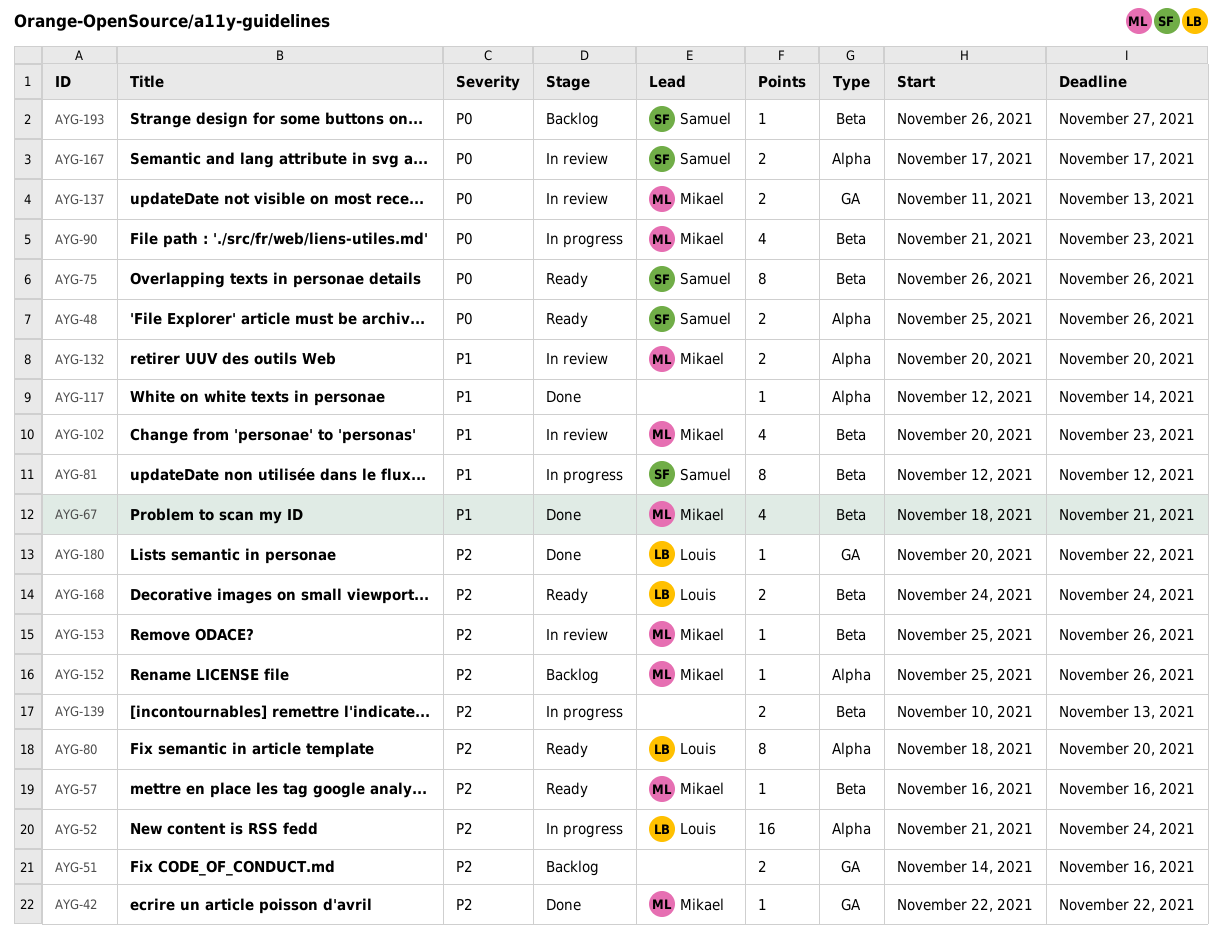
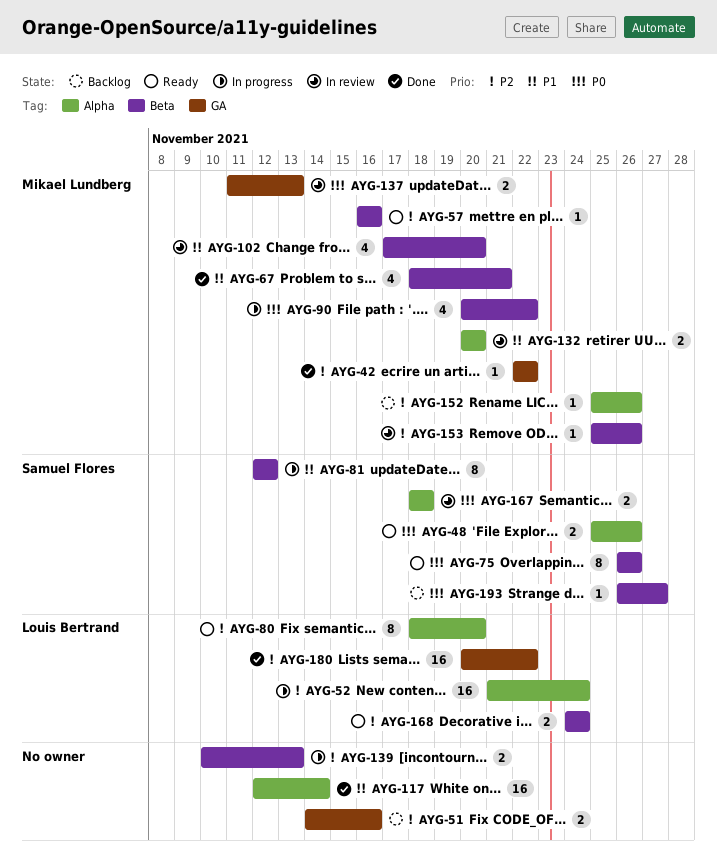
AYG-90, start: Nov 21 -> Nov 20
AYG-90, due: Nov 23 -> Nov 22
AYG-102, start: Nov 20 -> Nov 17
AYG-102, due: Nov 23 -> Nov 20
AYG-117, estimate: 1 -> 16
AYG-167, start: Nov 17 -> Nov 18
AYG-167, due: Nov 17 -> Nov 18
AYG-180, estimate: 1 -> 16

